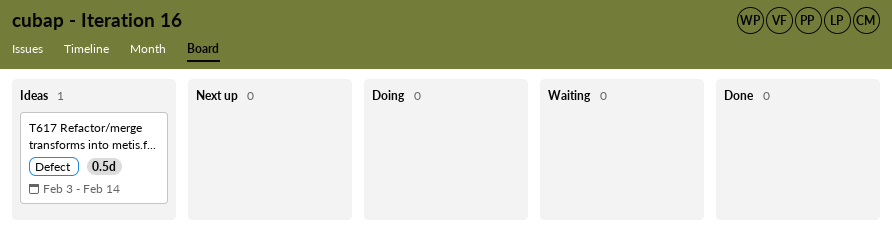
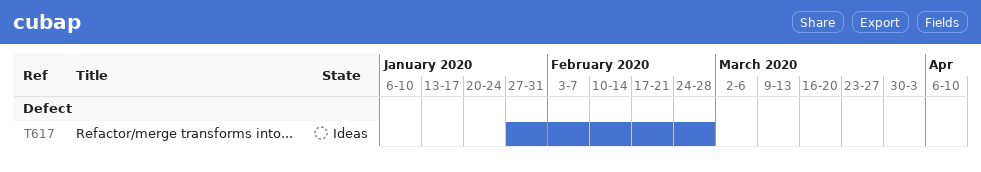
T617, start: Feb 3 -> Jan 27
T617, due: Feb 14 -> Feb 28

